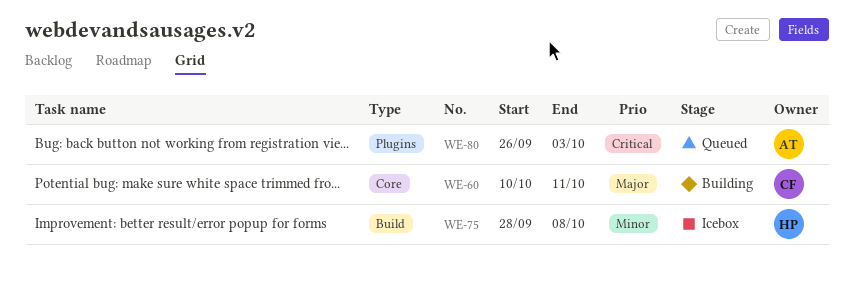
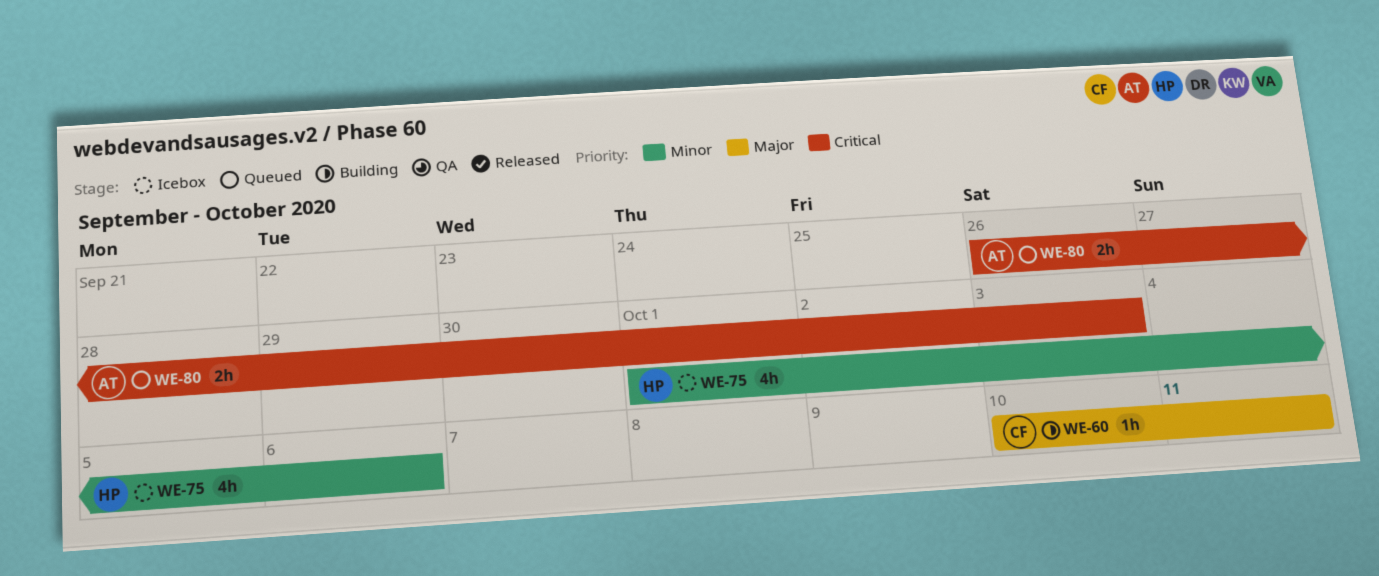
WE-75, start: Sep 28 -> Oct 1
WE-75, due: Oct 8 -> Oct 6

